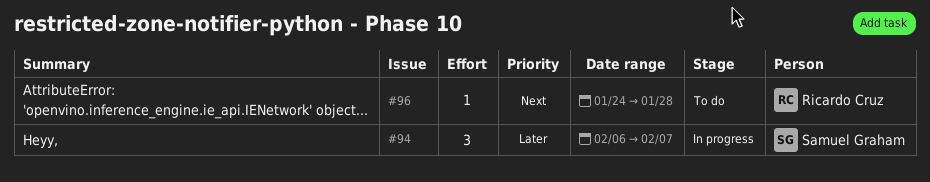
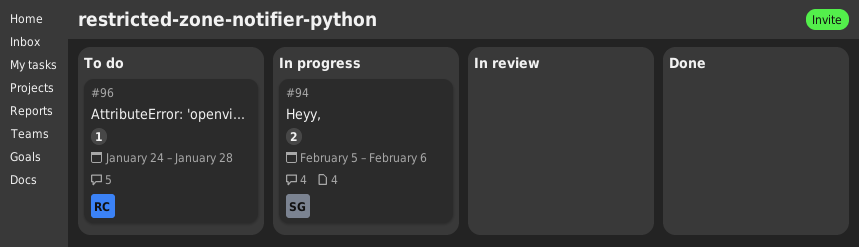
#94, estimate: 3 -> 2
#94, start: Feb 6 -> Feb 5
#94, due: Feb 7 -> Feb 6

